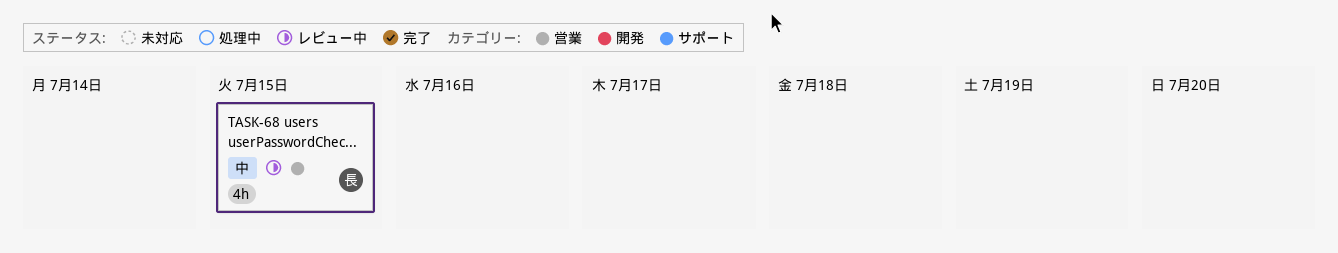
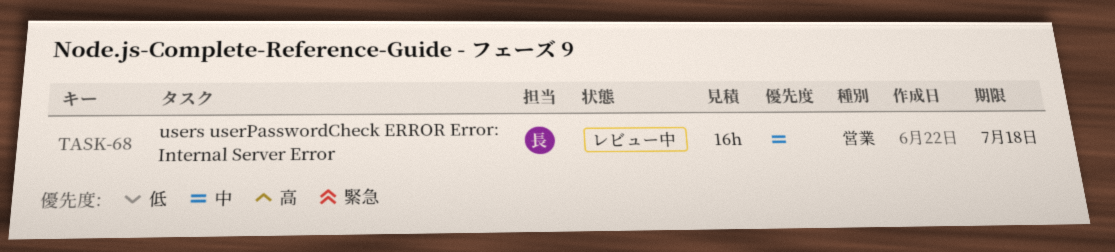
TASK-68, estimate: 4h -> 16h
TASK-68, due: Jul 15 -> Jul 18

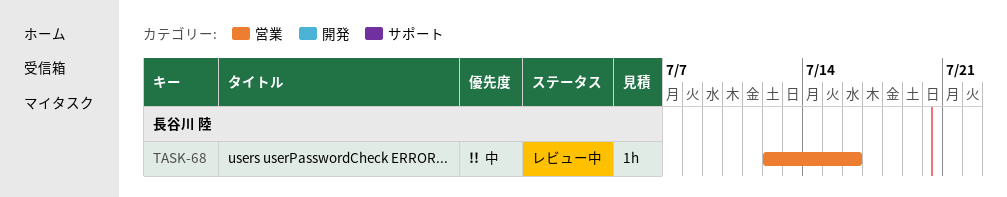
TASK-68, estimate: 16h -> 1h
TASK-68, due: Jul 18 -> Jul 16

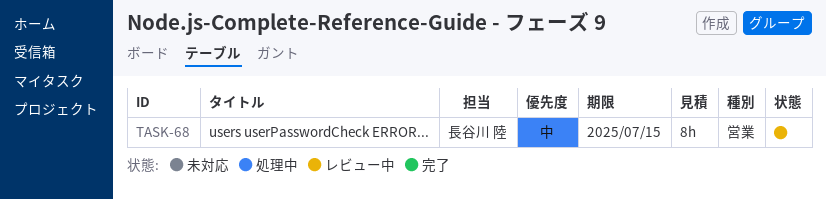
TASK-68, estimate: 1h -> 8h
TASK-68, due: Jul 16 -> Jul 15

